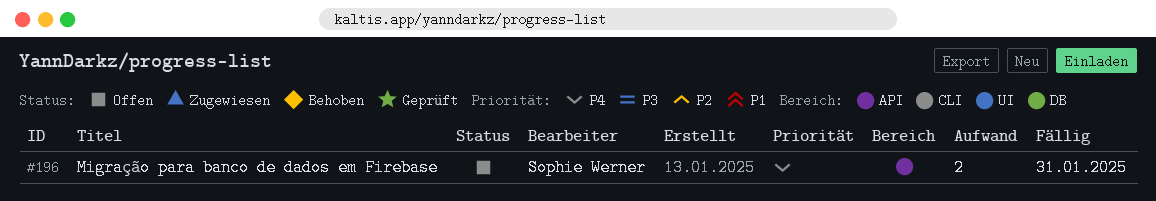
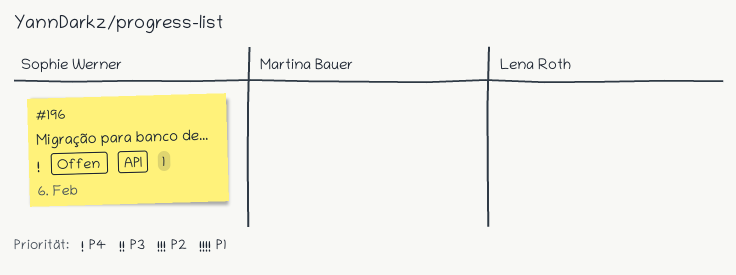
#196, estimate: 2 -> 1
#196, due: Jan 31 -> Feb 6

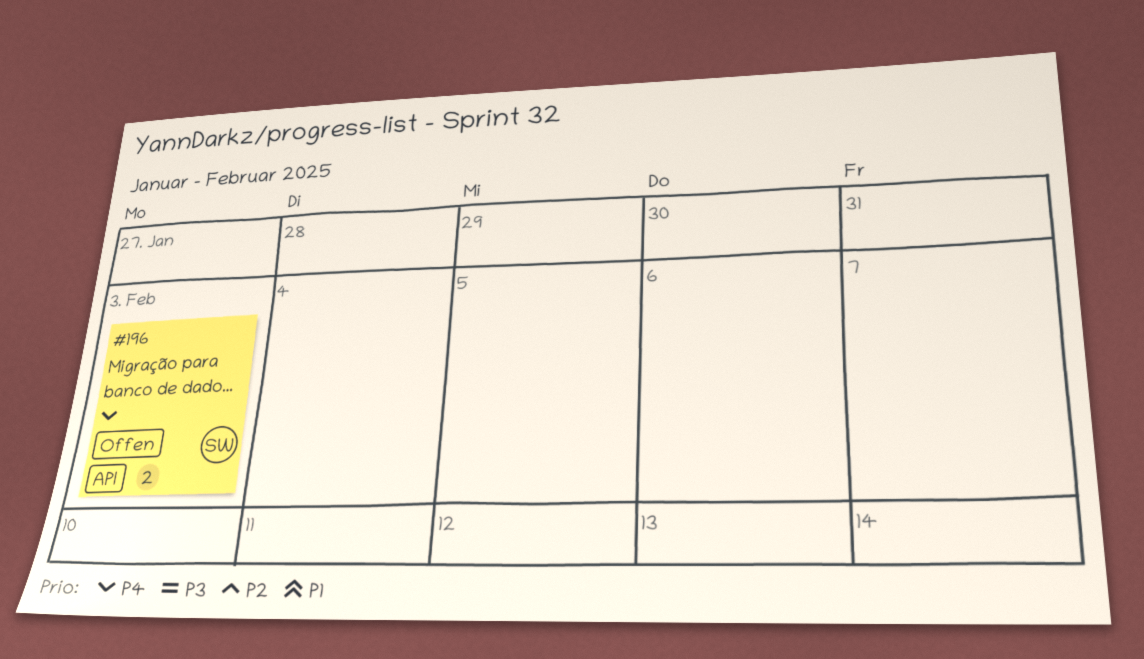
#196, estimate: 1 -> 2
#196, due: Feb 6 -> Feb 3

